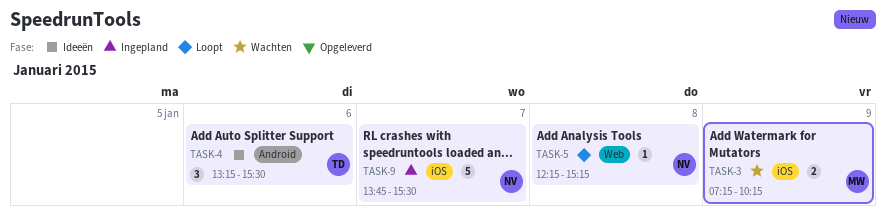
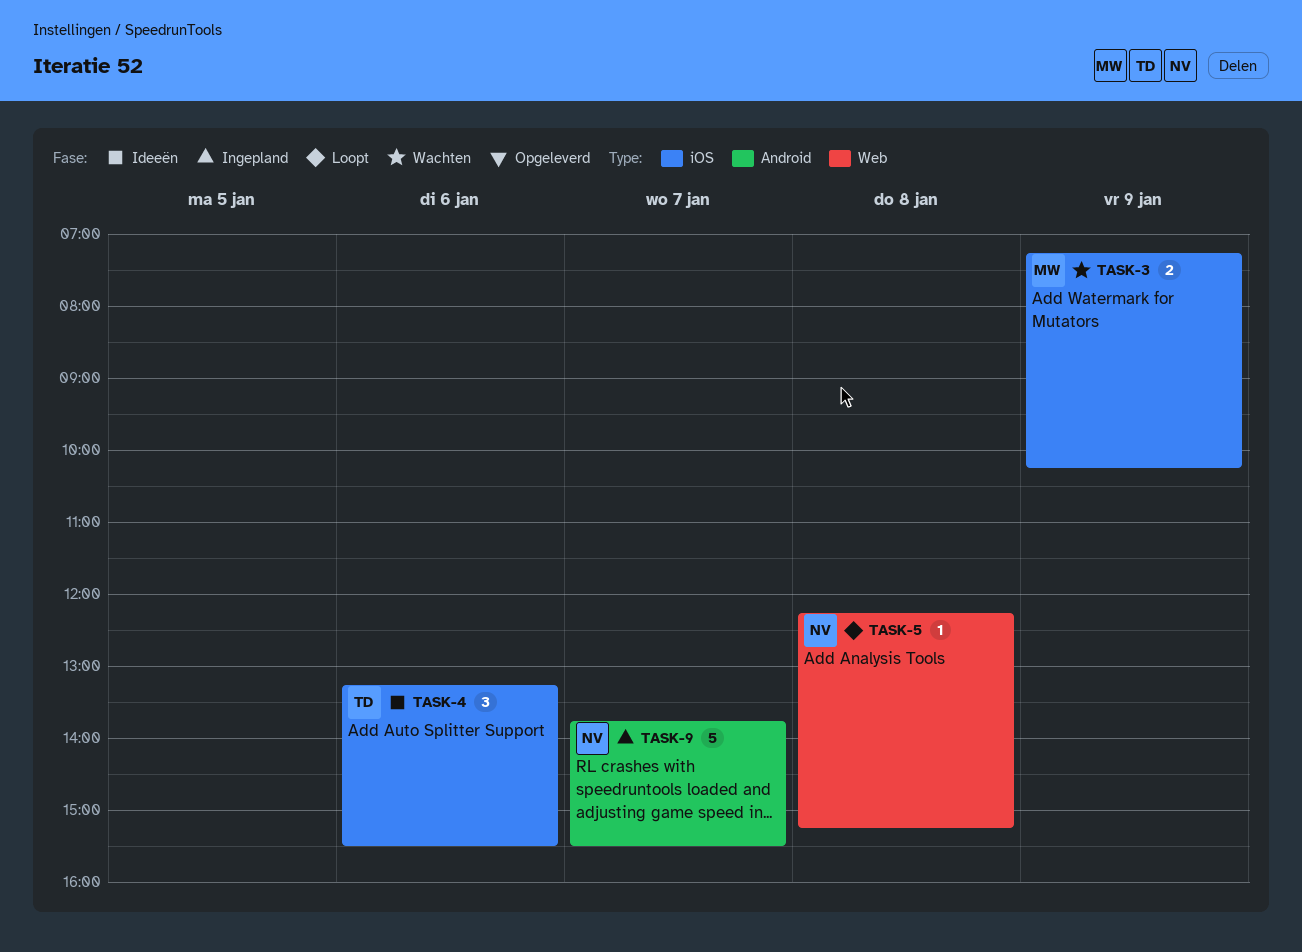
TASK-4, label: Android -> iOS
TASK-9, label: iOS -> Android

